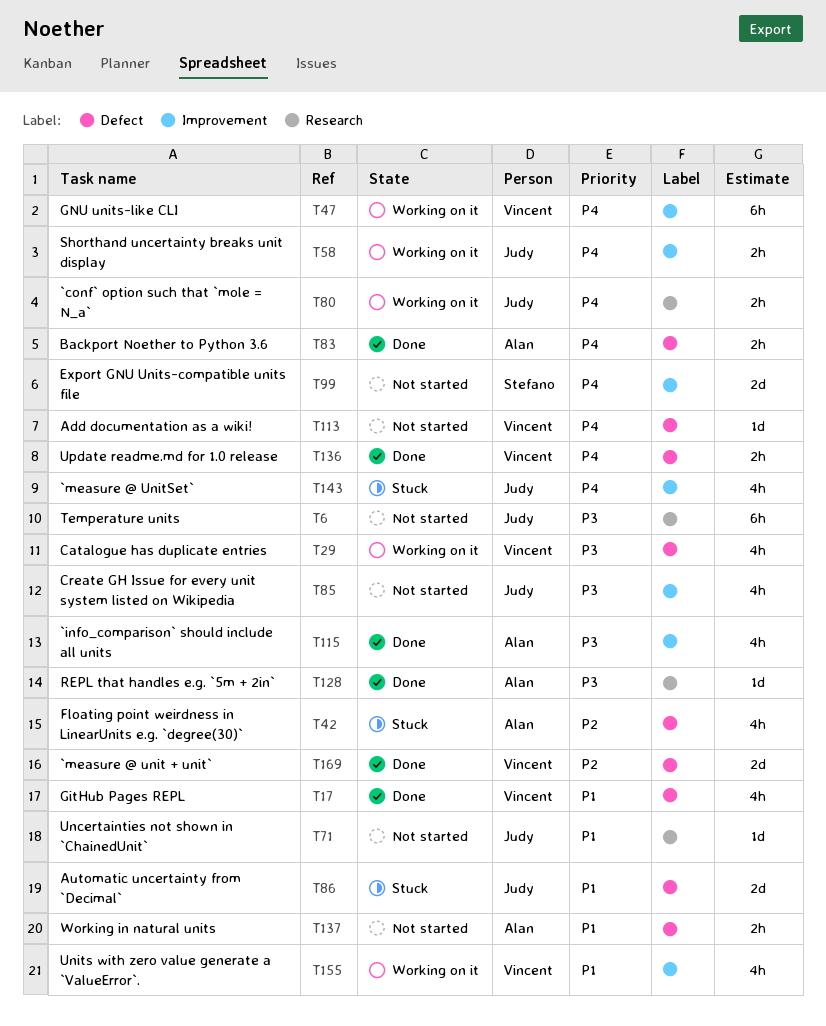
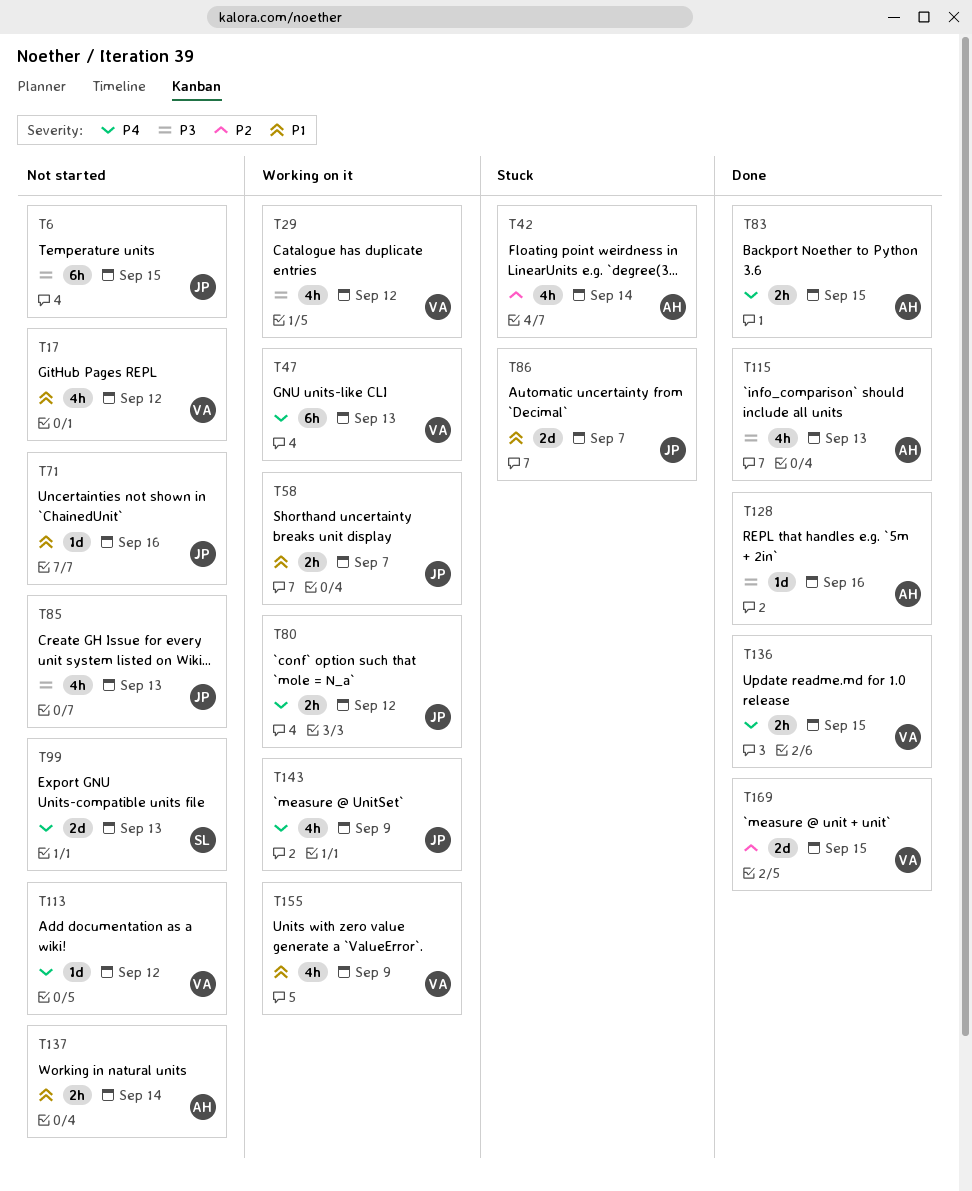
T17, status: Done -> Not started
T58, priority: P4 -> P1
T143, status: Stuck -> Working on it

